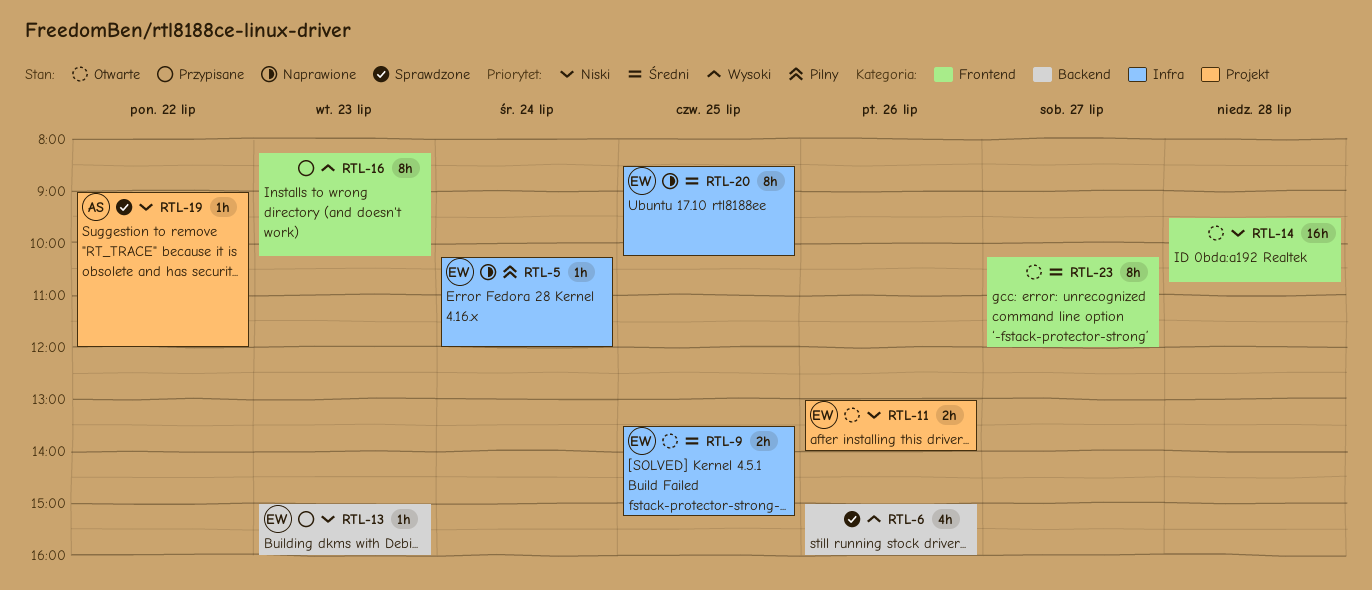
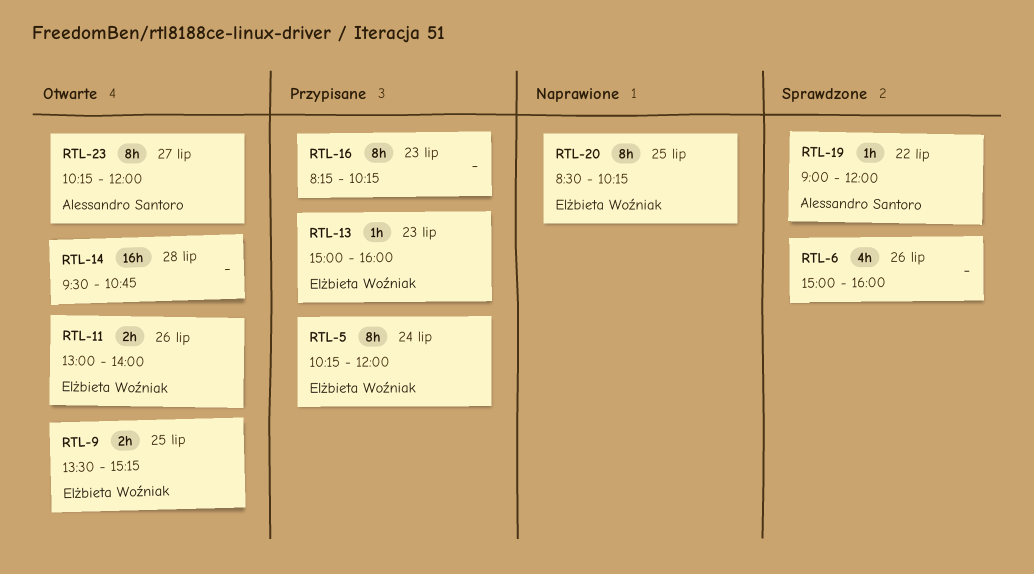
RTL-5, status: Naprawione -> Przypisane
RTL-5, estimate: 1h -> 8h
RTL-23, owner: none -> Alessandro Santoro

